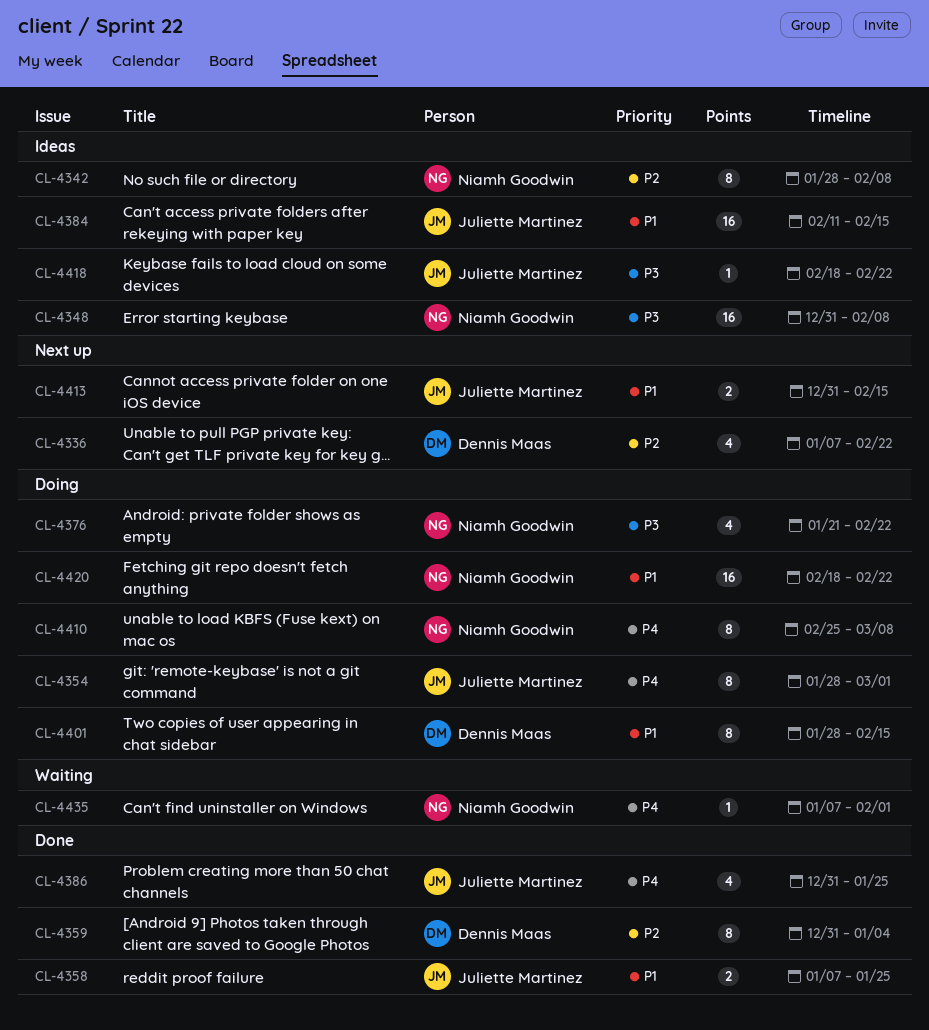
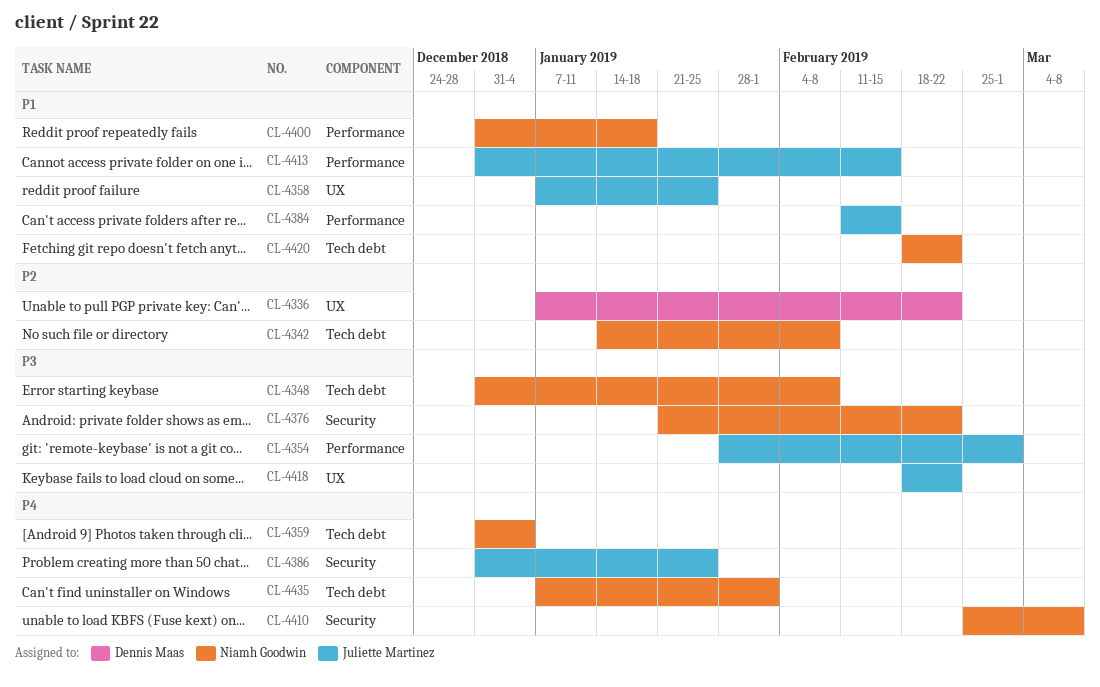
CL-4342, start: Jan 28 -> Jan 14
CL-4354, priority: P4 -> P3
CL-4359, owner: Dennis Maas -> Niamh Goodwin
CL-4359, priority: P2 -> P4
CL-4400: none -> present
CL-4401: present -> none

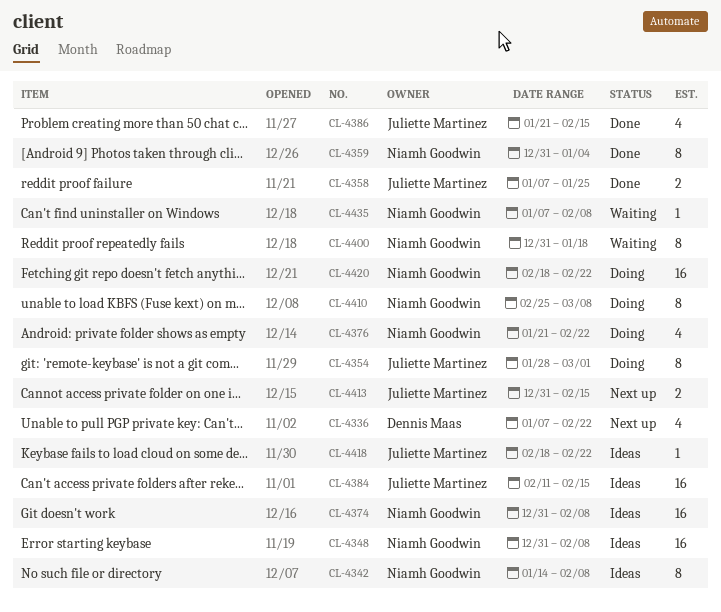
CL-4374: none -> present
CL-4386, start: Dec 31 -> Jan 21
CL-4386, due: Jan 25 -> Feb 15
CL-4435, due: Feb 1 -> Feb 8

